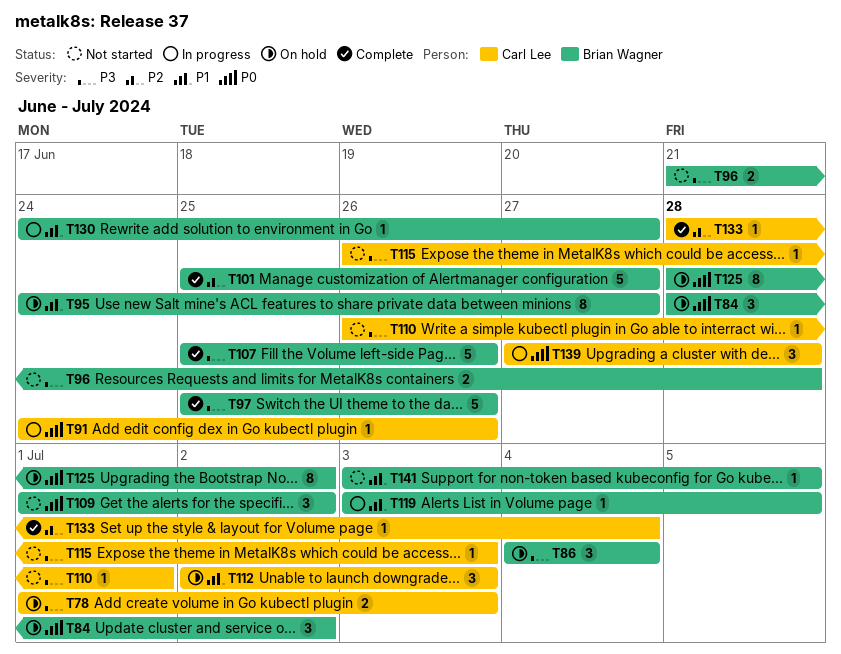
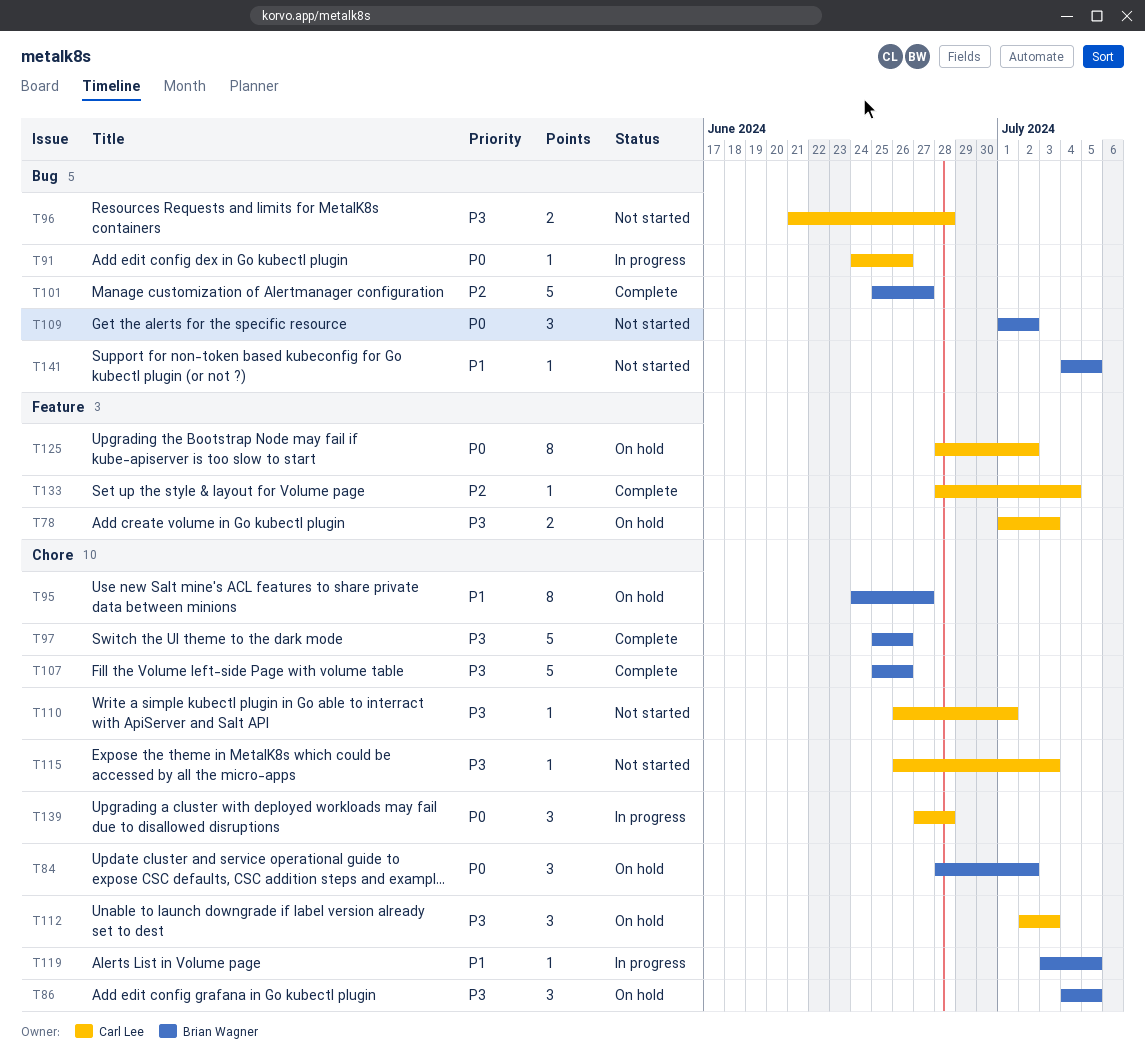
T86, due: Jul 4 -> Jul 5
T96, owner: Brian Wagner -> Carl Lee
T112, priority: P1 -> P3
T125, owner: Brian Wagner -> Carl Lee
T130: present -> none
T141, start: Jul 3 -> Jul 4

